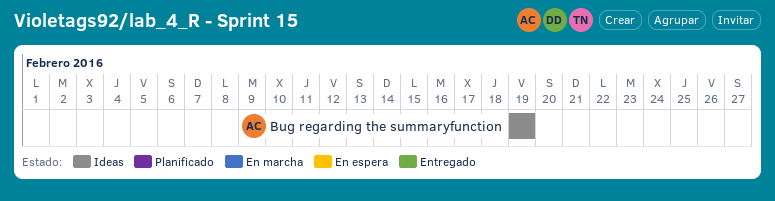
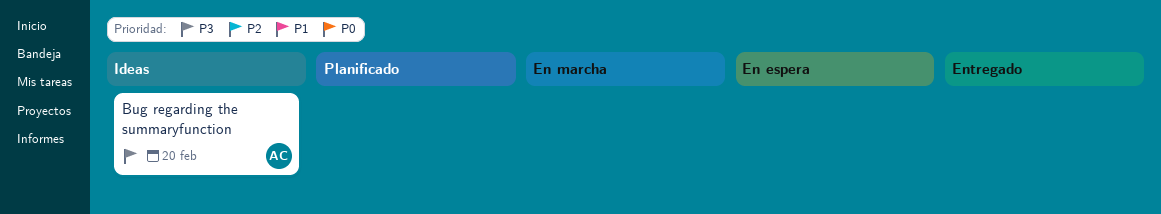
Bug regarding the summaryfunction, due: Feb 19 -> Feb 20

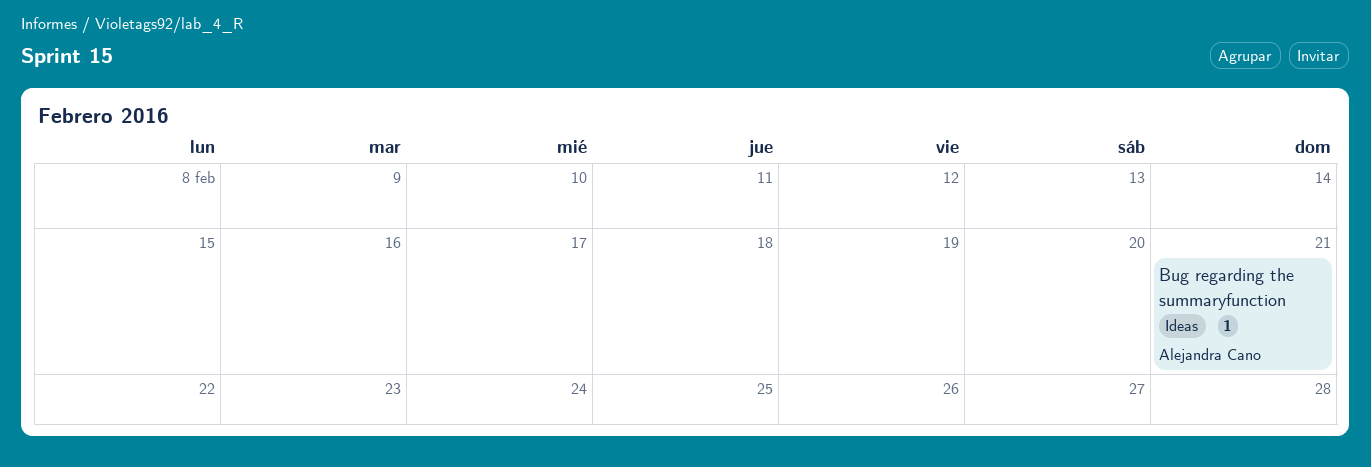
Bug regarding the summaryfunction, due: Feb 20 -> Feb 21

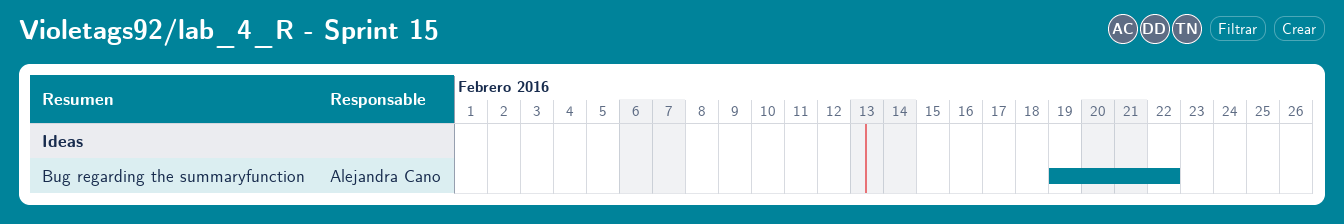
Bug regarding the summaryfunction, due: Feb 21 -> Feb 22

